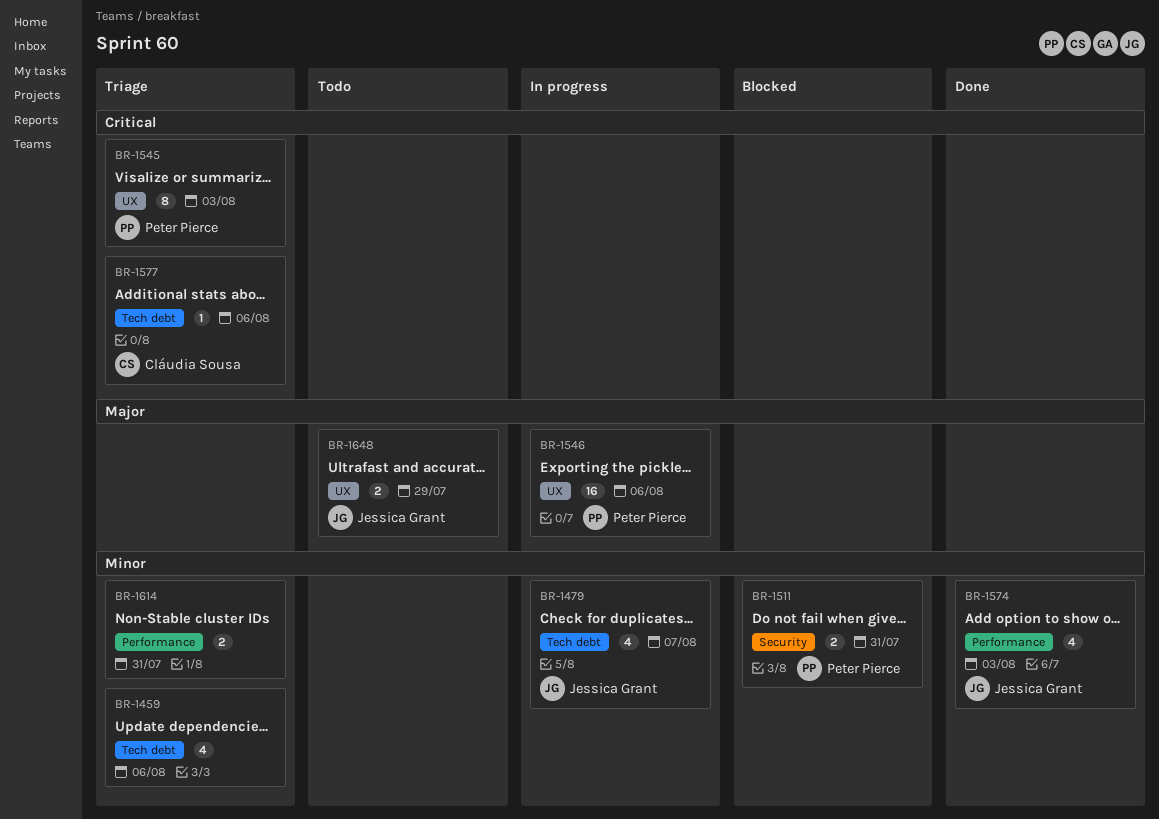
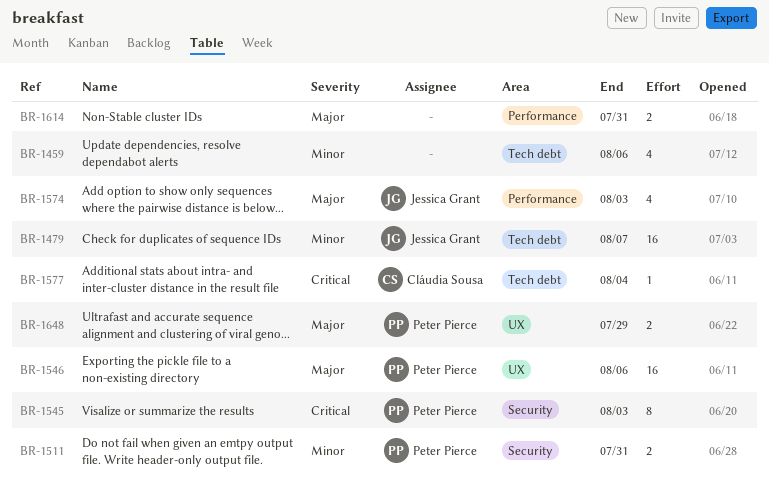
BR-1479, estimate: 4 -> 16
BR-1545, label: UX -> Security
BR-1574, priority: Minor -> Major
BR-1577, due: Aug 6 -> Aug 4
BR-1614, priority: Minor -> Major
BR-1648, owner: Jessica Grant -> Peter Pierce

